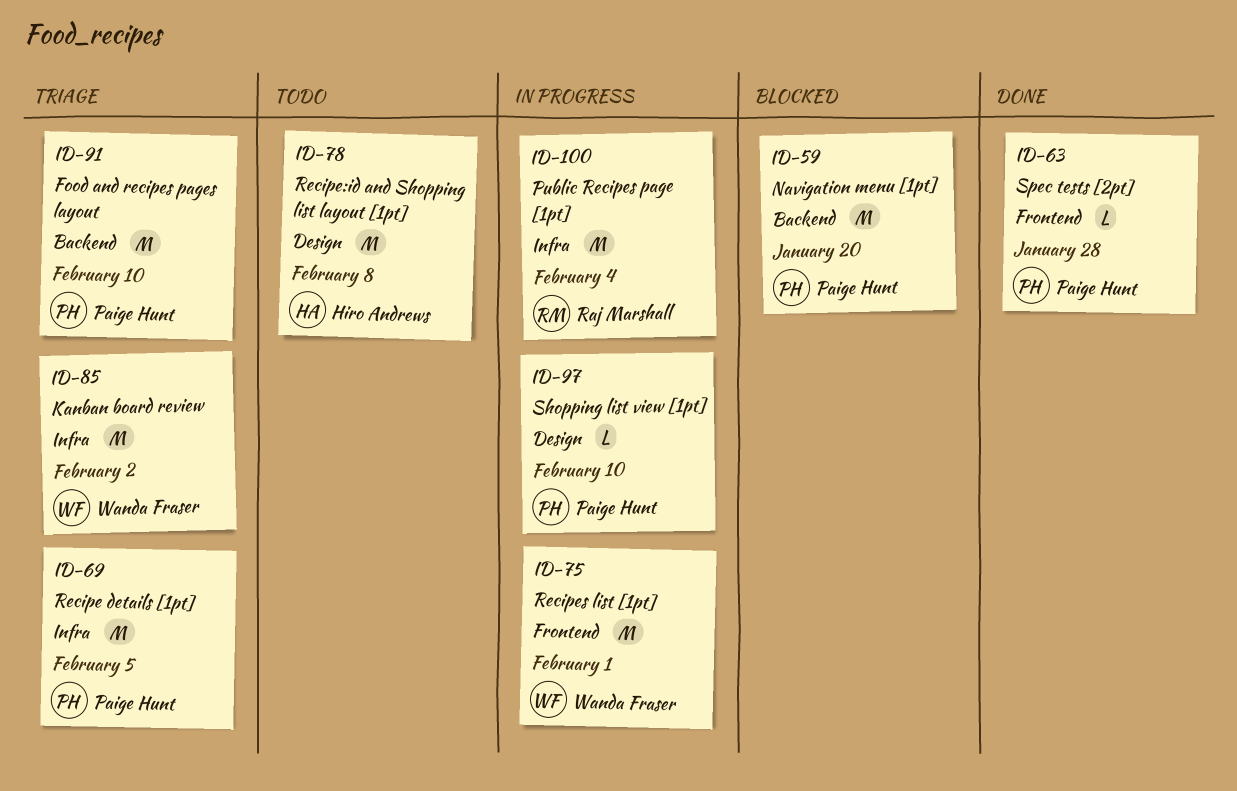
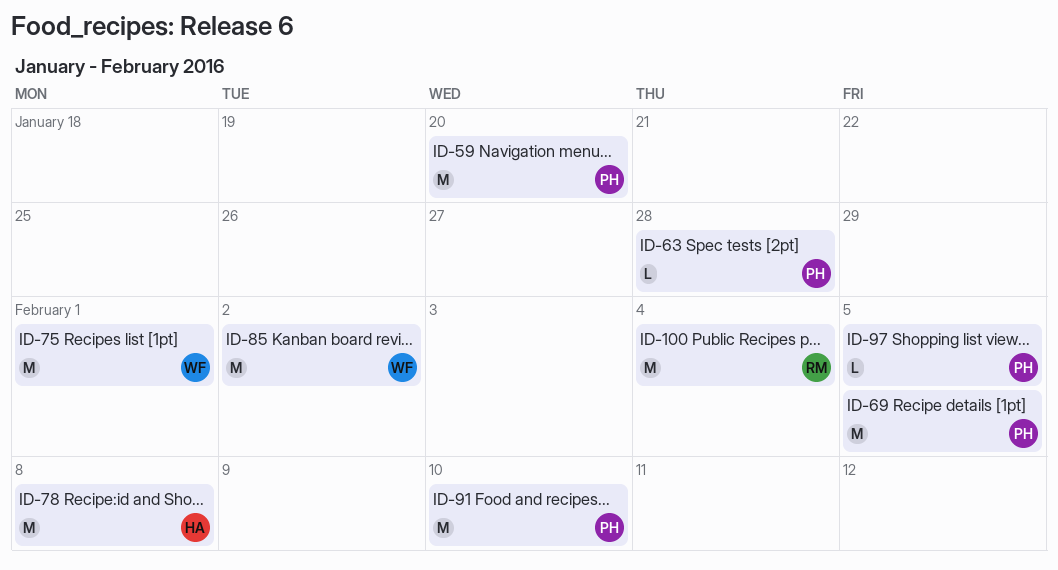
ID-97, due: Feb 10 -> Feb 5

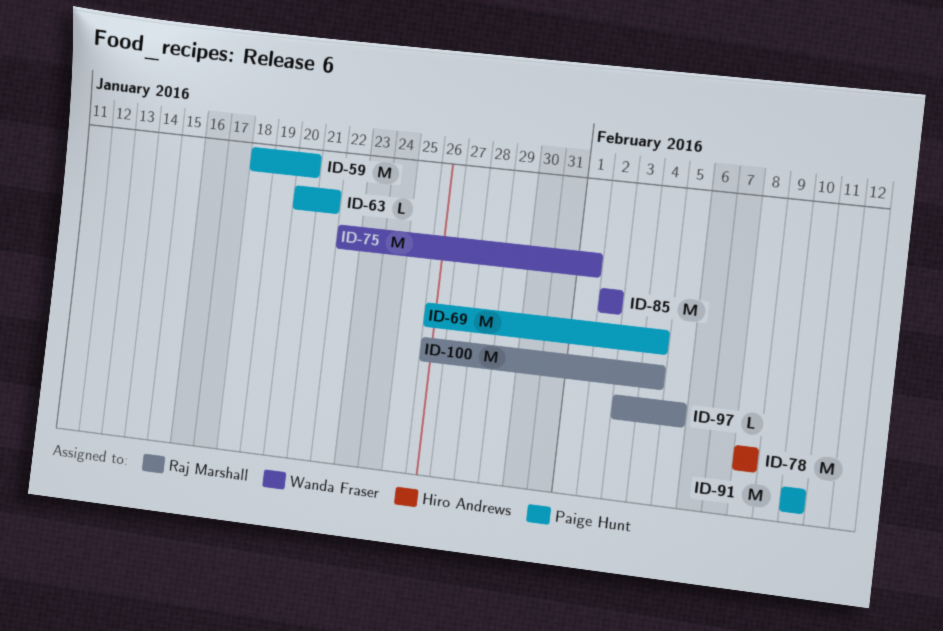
ID-63, due: Jan 28 -> Jan 21
ID-69, due: Feb 5 -> Feb 4
ID-97, owner: Paige Hunt -> Raj Marshall

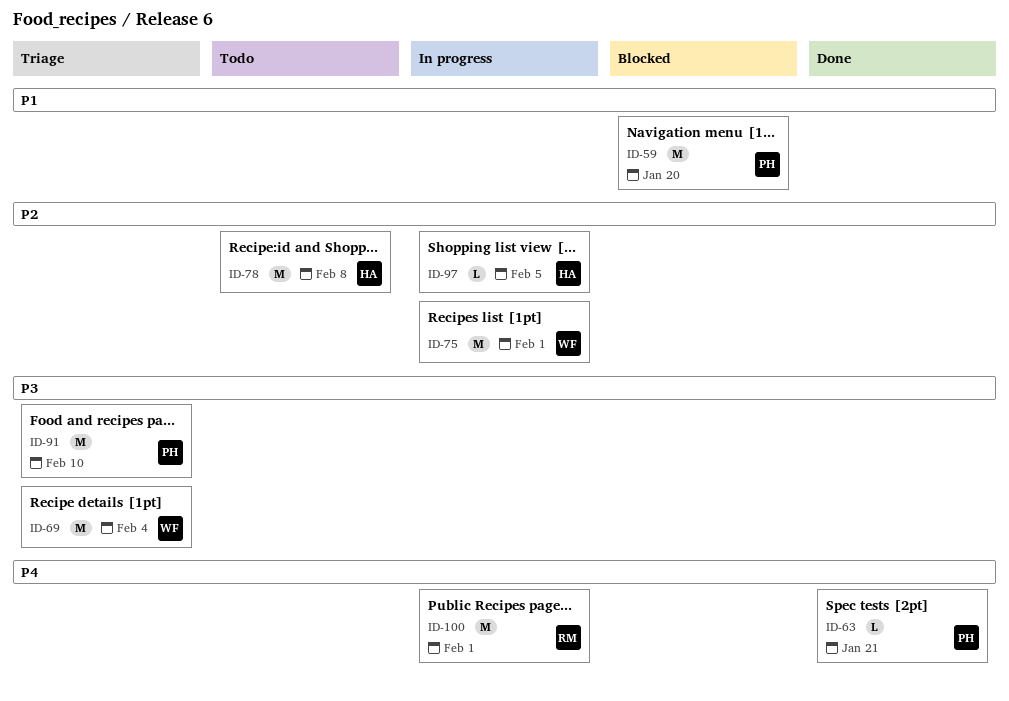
ID-69, owner: Paige Hunt -> Wanda Fraser
ID-85: present -> none
ID-97, owner: Raj Marshall -> Hiro Andrews
ID-100, due: Feb 4 -> Feb 1

